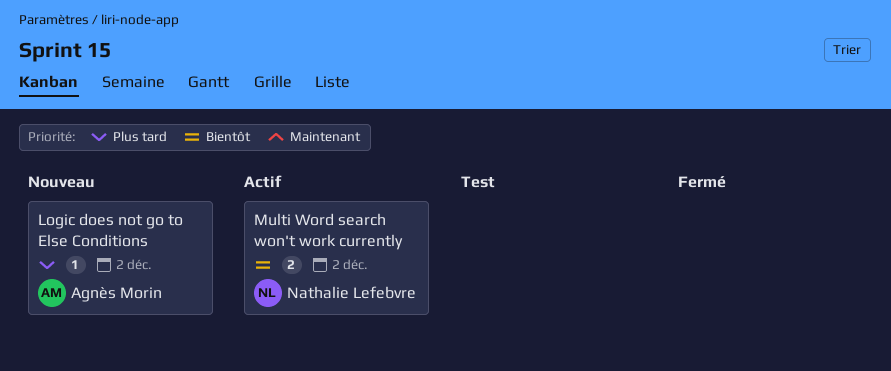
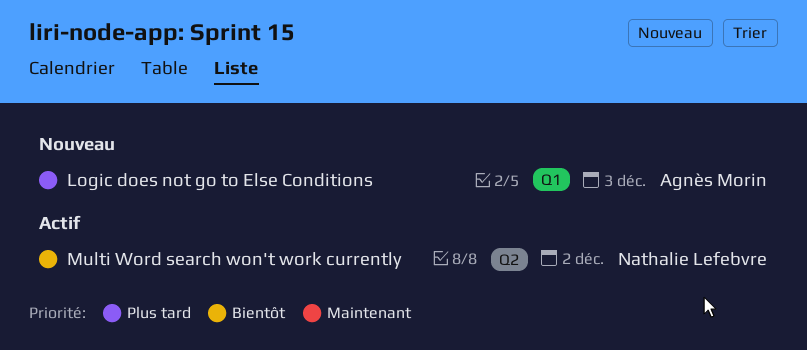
Logic does not go to Else Conditions, due: Dec 2 -> Dec 3

